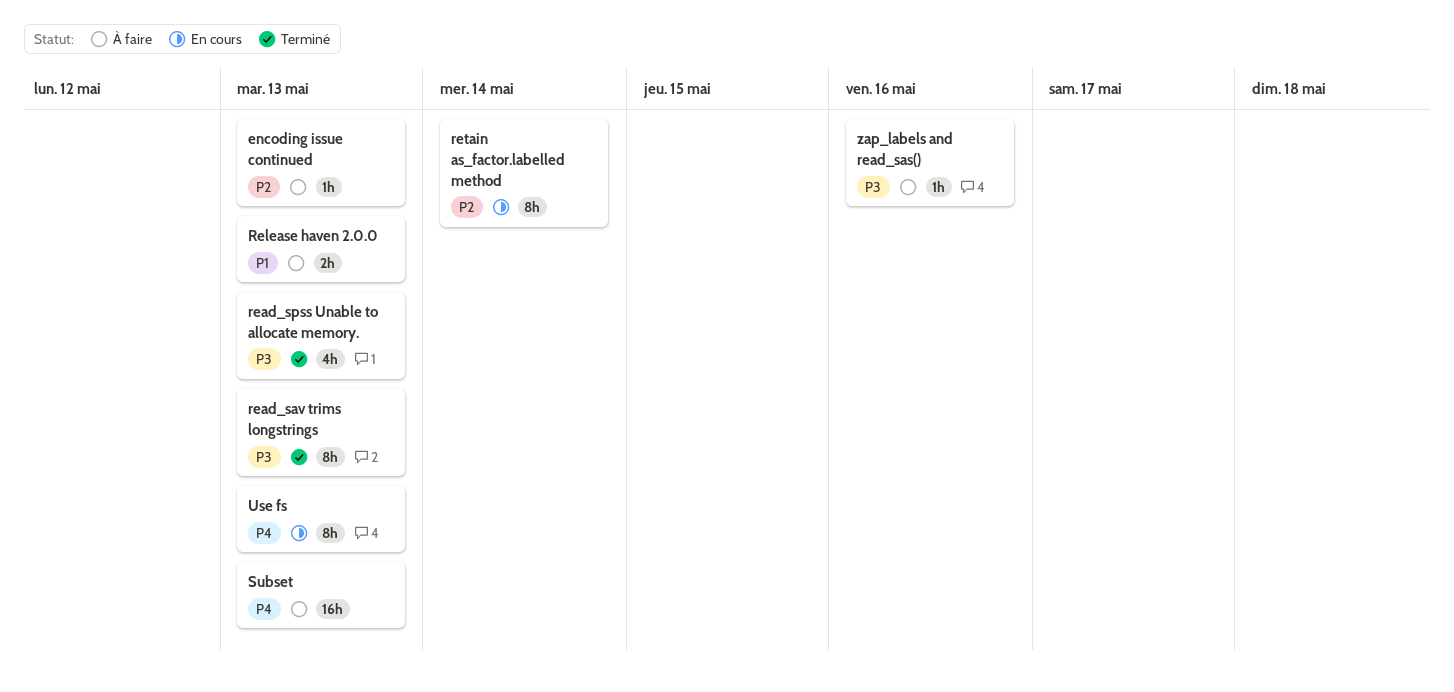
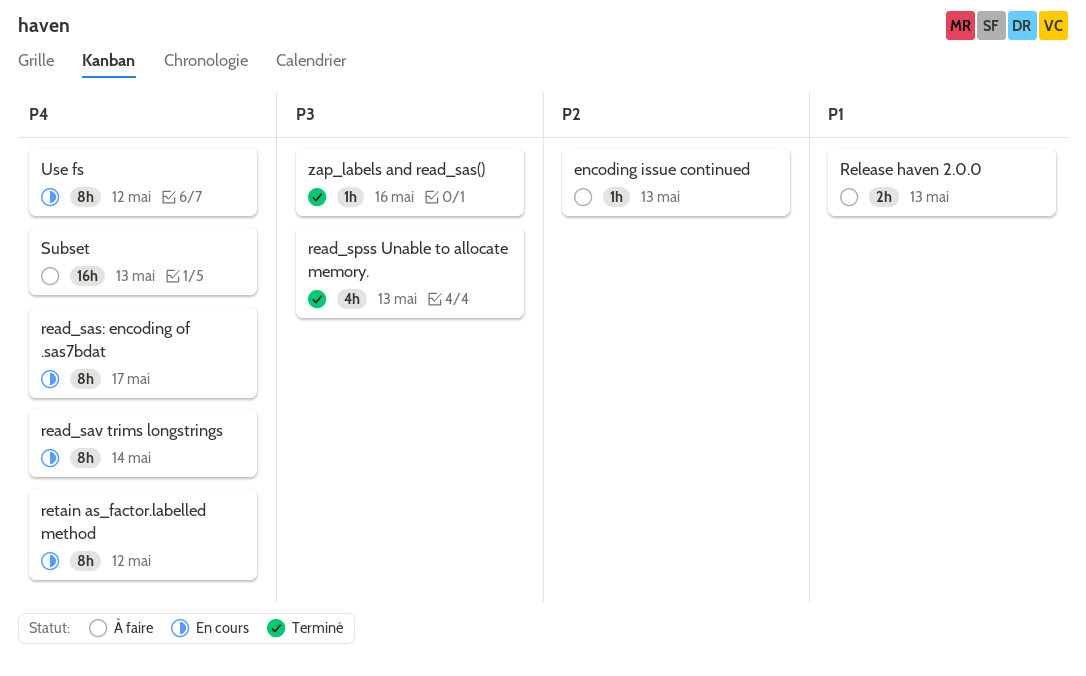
read_sas: encoding of .sas7bdat: none -> present
read_sav trims longstrings, status: Terminé -> En cours
read_sav trims longstrings, priority: P3 -> P4
read_sav trims longstrings, due: May 13 -> May 14
retain as_factor.labelled method, priority: P2 -> P4
retain as_factor.labelled method, due: May 14 -> May 12
Use fs, due: May 13 -> May 12
zap_labels and read_sas(), status: À faire -> Terminé

